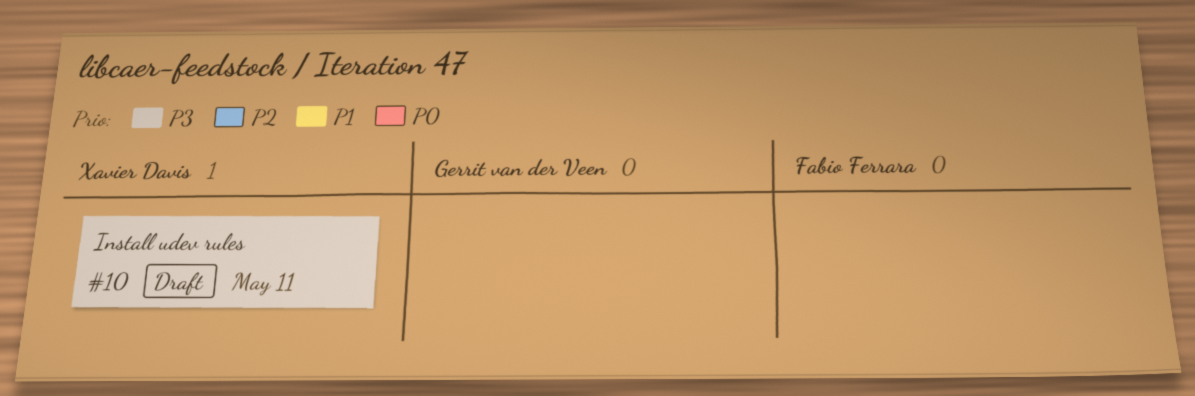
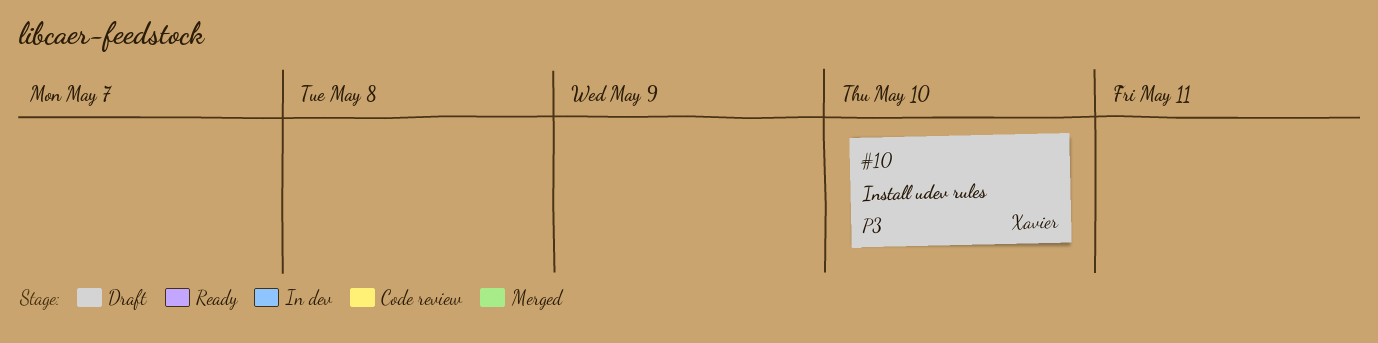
#10, due: May 11 -> May 10

